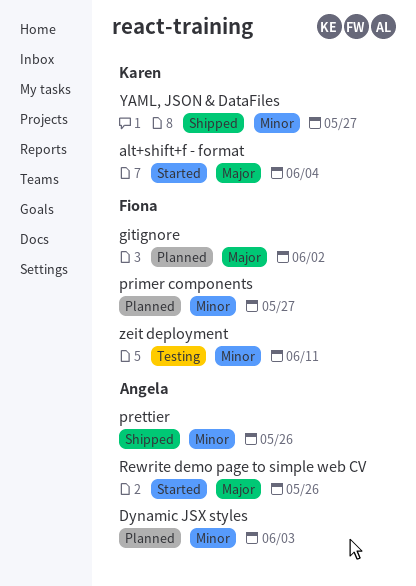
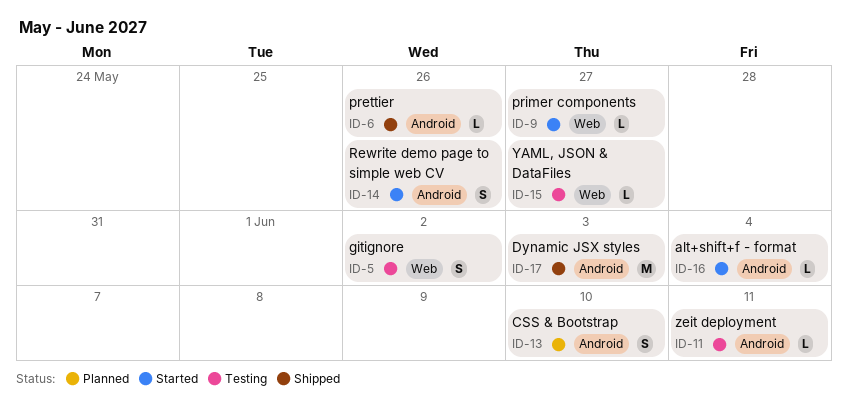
CSS & Bootstrap: none -> present
Dynamic JSX styles, status: Planned -> Shipped
gitignore, status: Planned -> Testing
primer components, status: Planned -> Started
YAML, JSON & DataFiles, status: Shipped -> Testing

